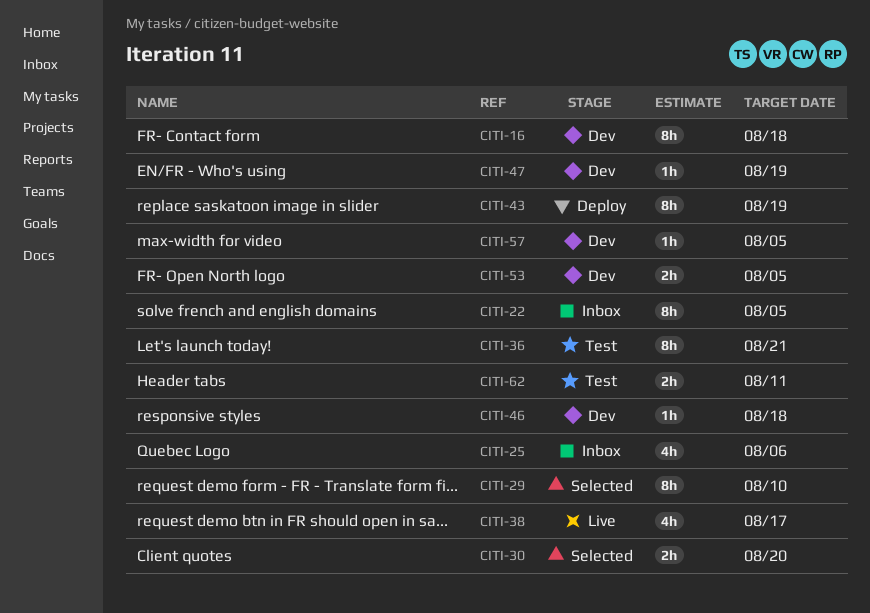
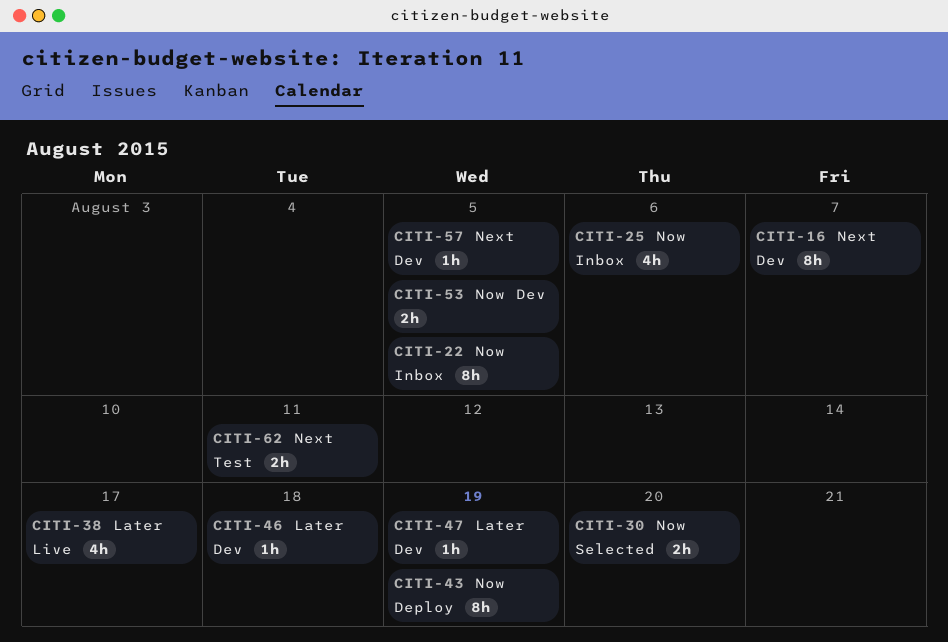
CITI-16, due: Aug 18 -> Aug 7
CITI-29: present -> none
CITI-36: present -> none

